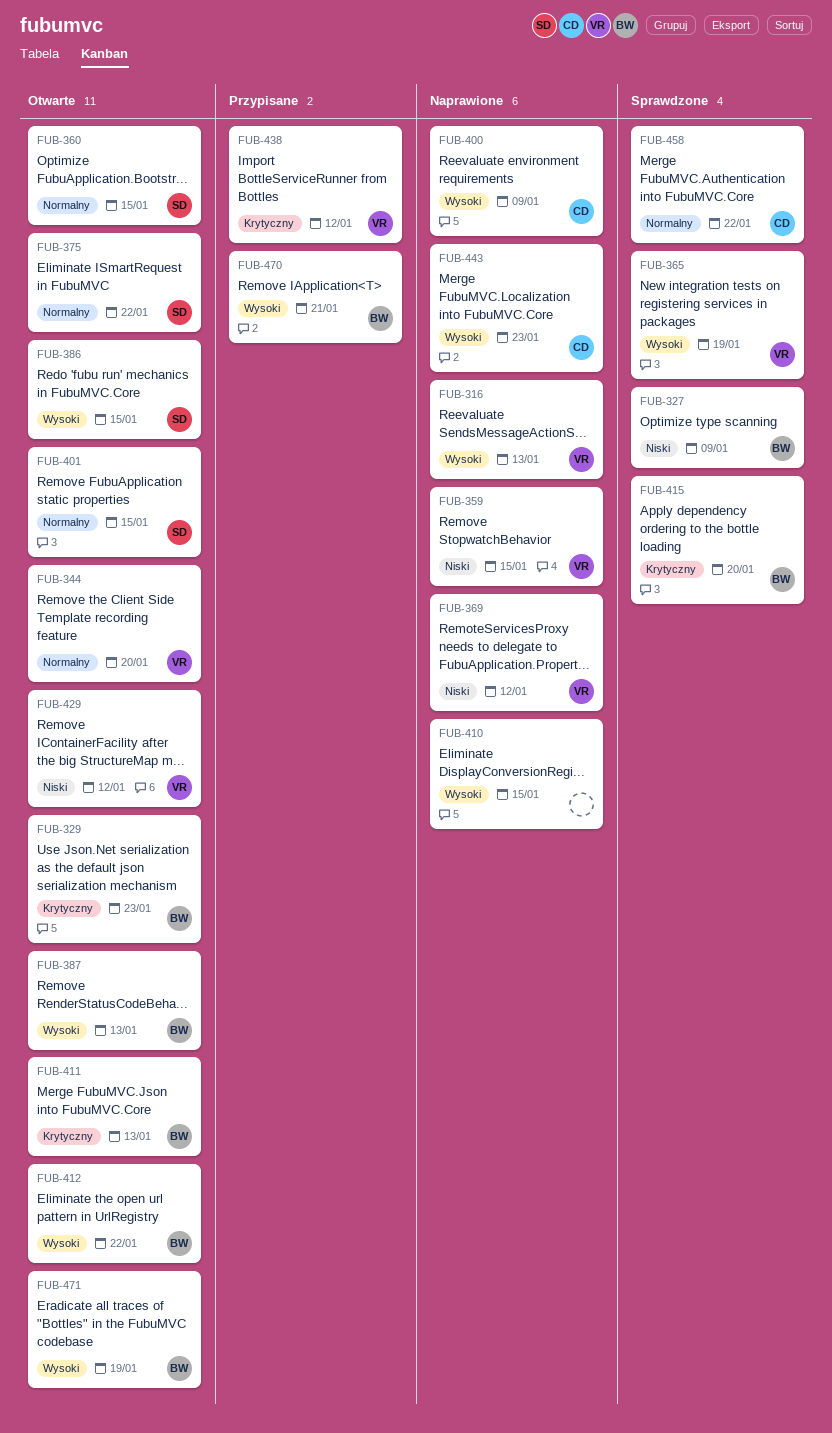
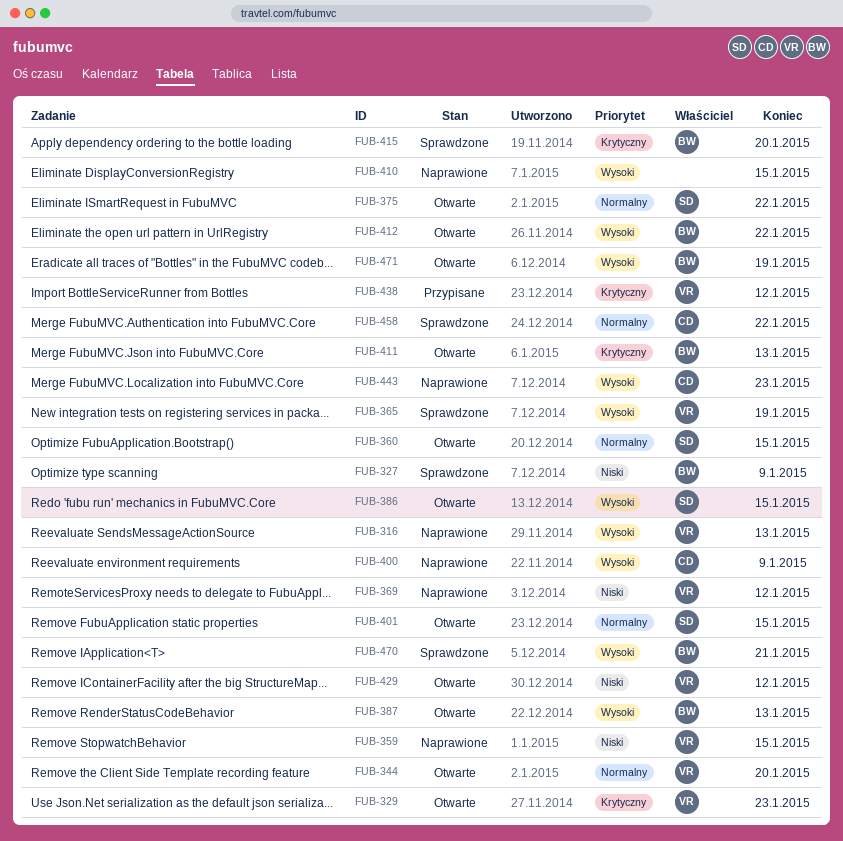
FUB-329, owner: BW -> VR
FUB-470, status: Przypisane -> Sprawdzone

